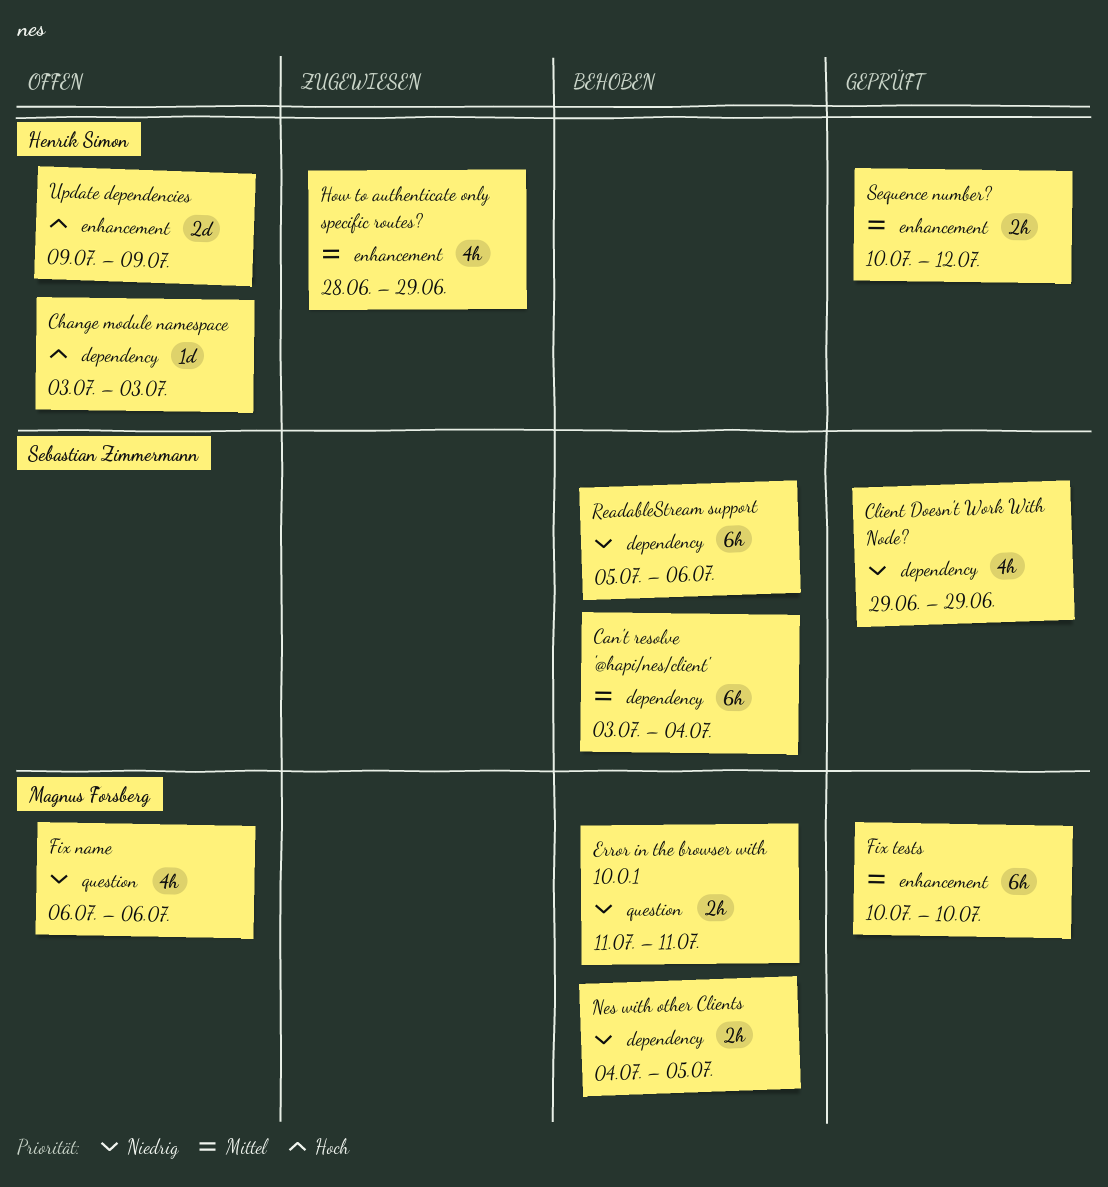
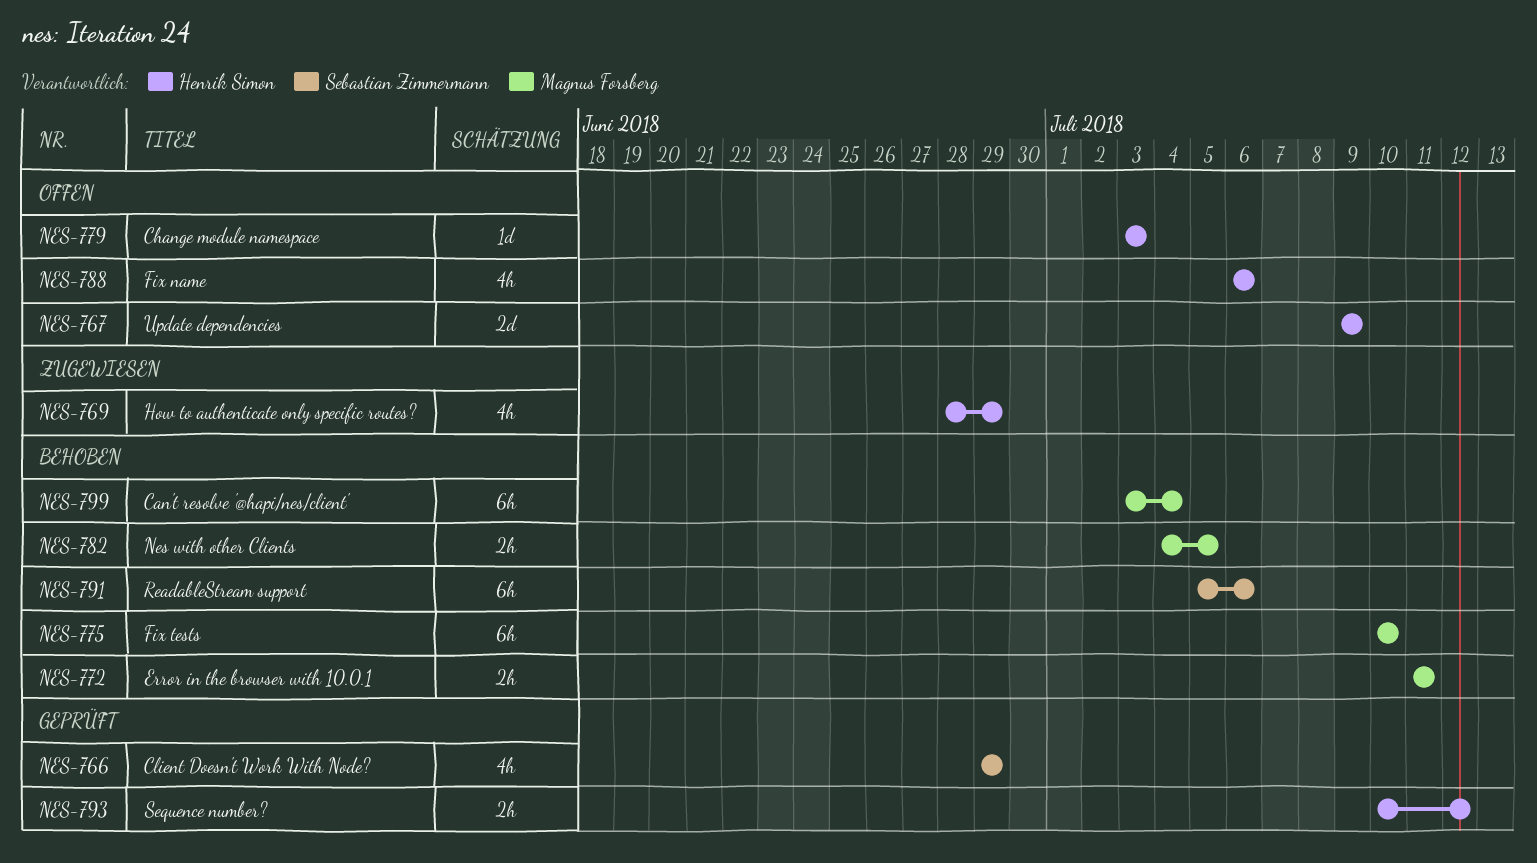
Can't resolve '@hapi/nes/client', owner: Sebastian Zimmermann -> Magnus Forsberg
Fix name, owner: Magnus Forsberg -> Henrik Simon
Fix tests, status: Geprüft -> Behoben

